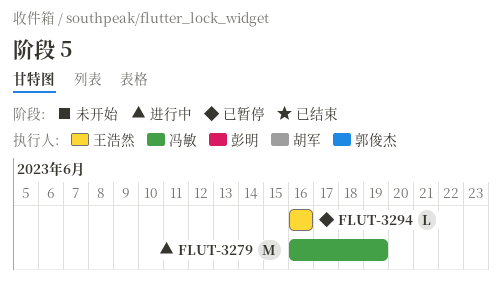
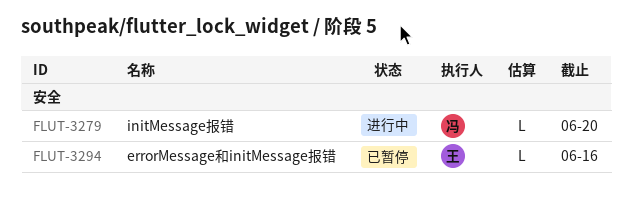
FLUT-3279, estimate: M -> L
FLUT-3279, due: Jun 19 -> Jun 20

